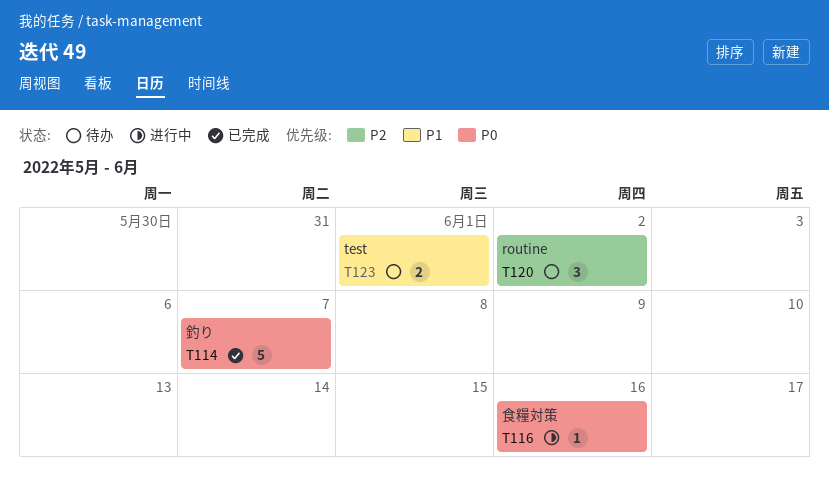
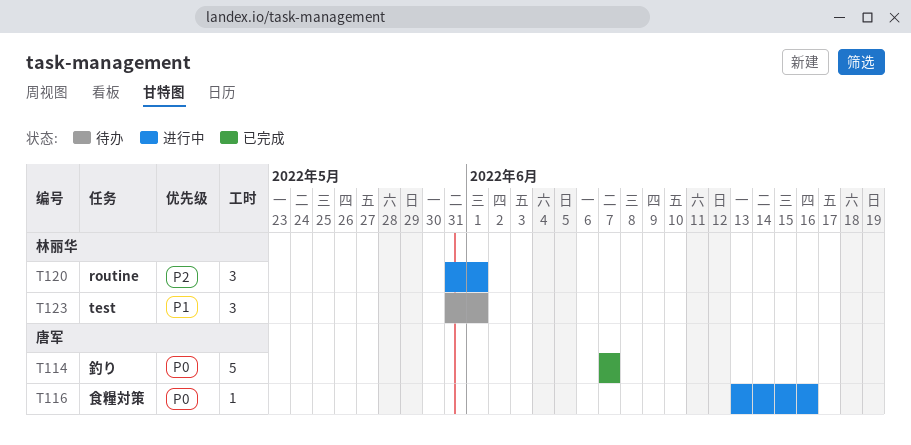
T120, status: 待办 -> 进行中
T120, due: Jun 2 -> Jun 1
T123, estimate: 2 -> 3

